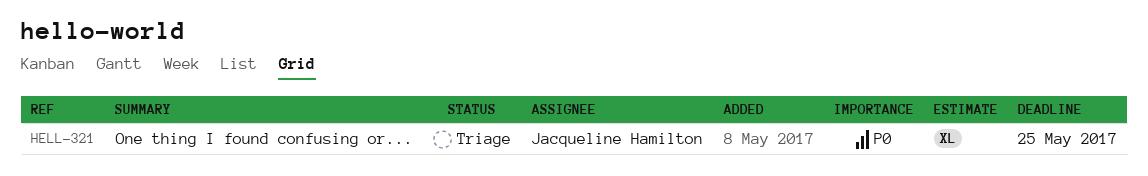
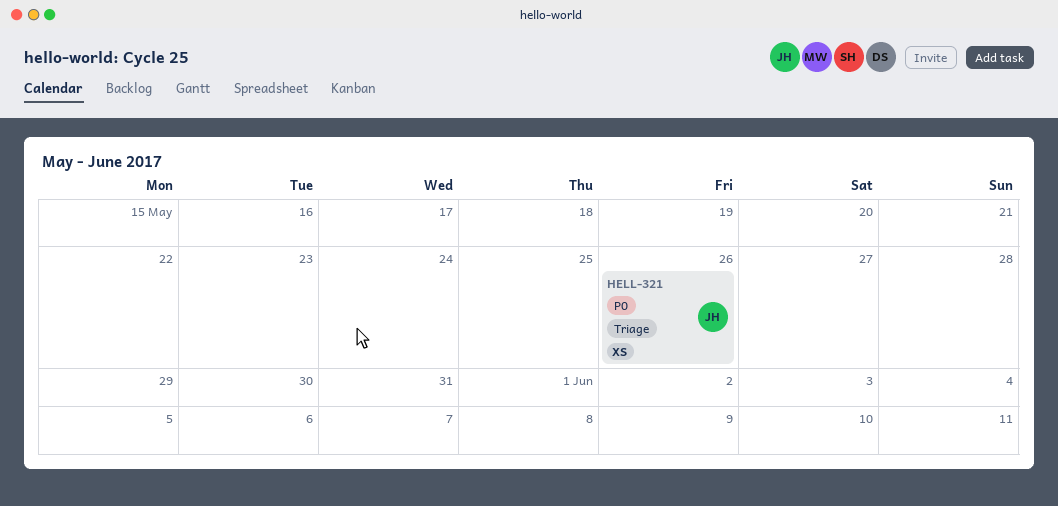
HELL-321, estimate: XL -> XS
HELL-321, due: May 25 -> May 26

